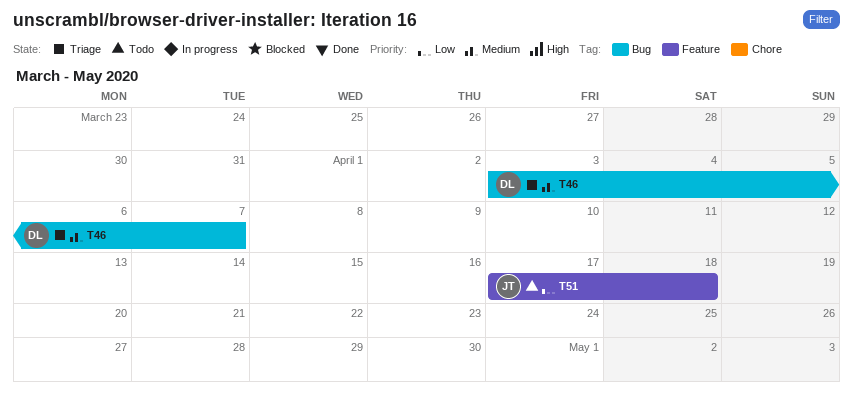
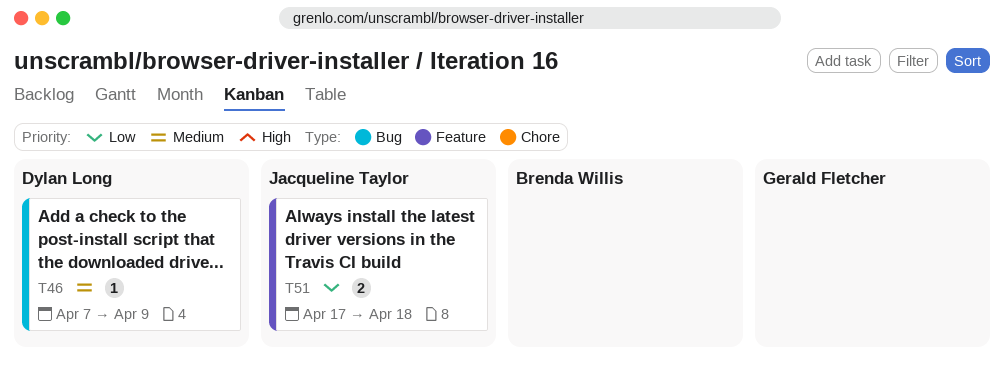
T46, start: Apr 3 -> Apr 7
T46, due: Apr 7 -> Apr 9

